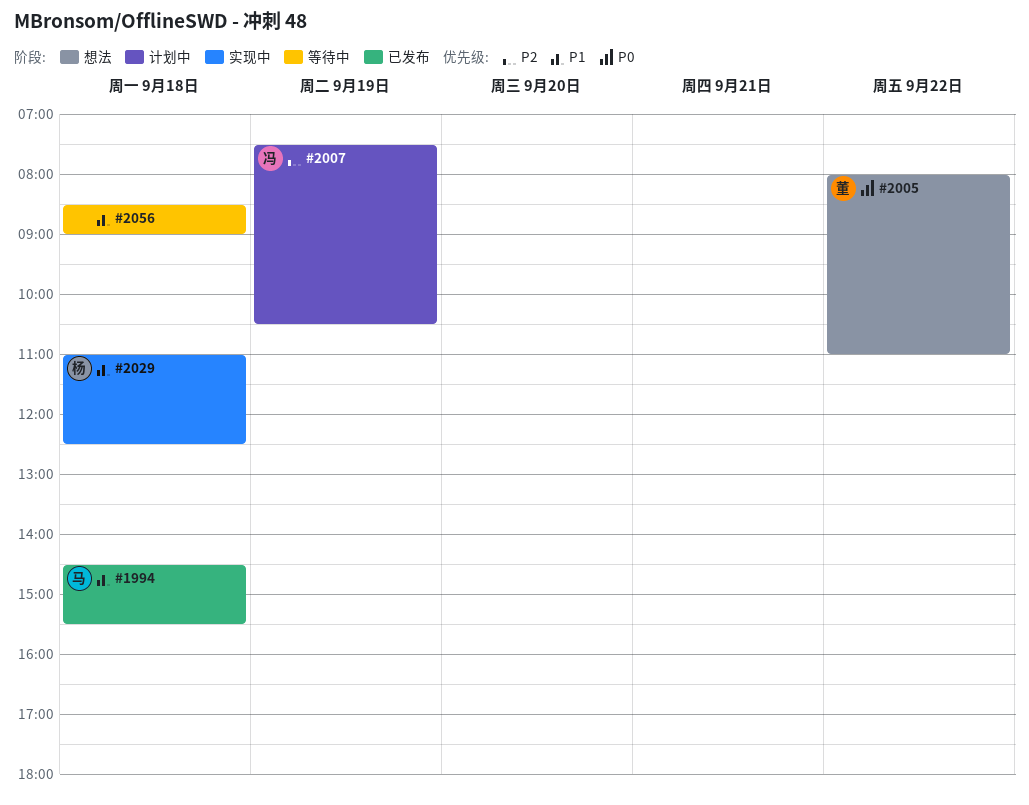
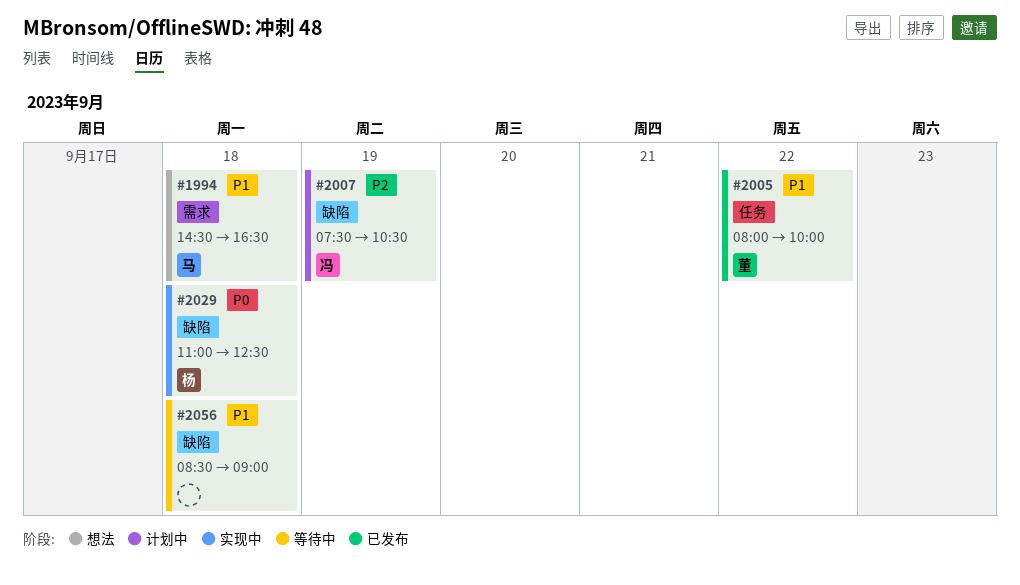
#1994, status: 已发布 -> 想法
#1994, ends: 15:30 -> 16:30
#2005, status: 想法 -> 已发布
#2005, priority: P0 -> P1
#2005, ends: 11:00 -> 10:00
#2029, priority: P1 -> P0

